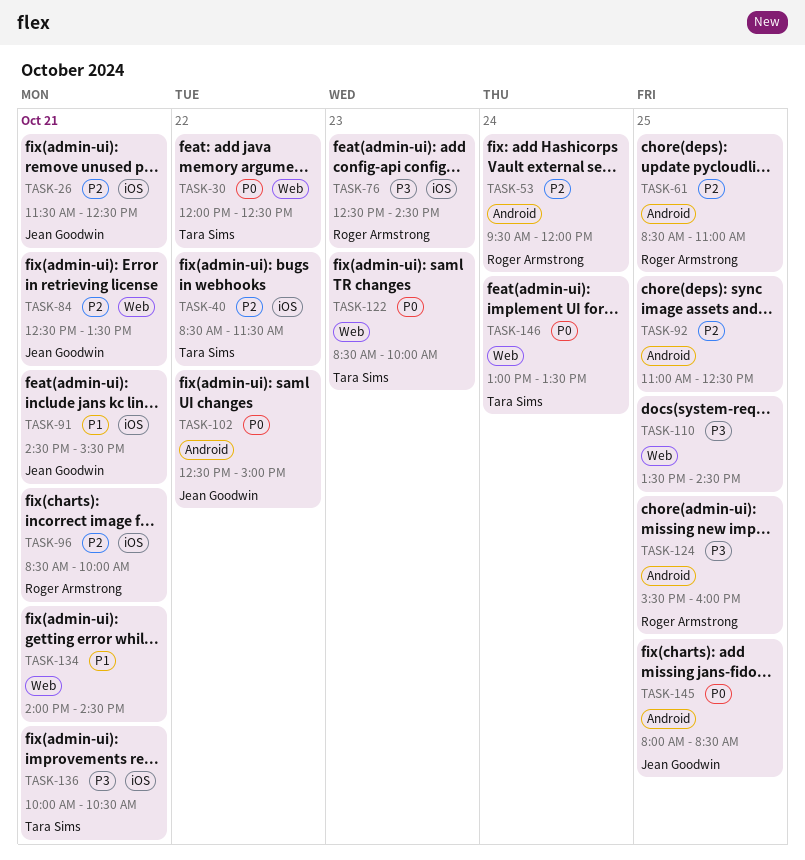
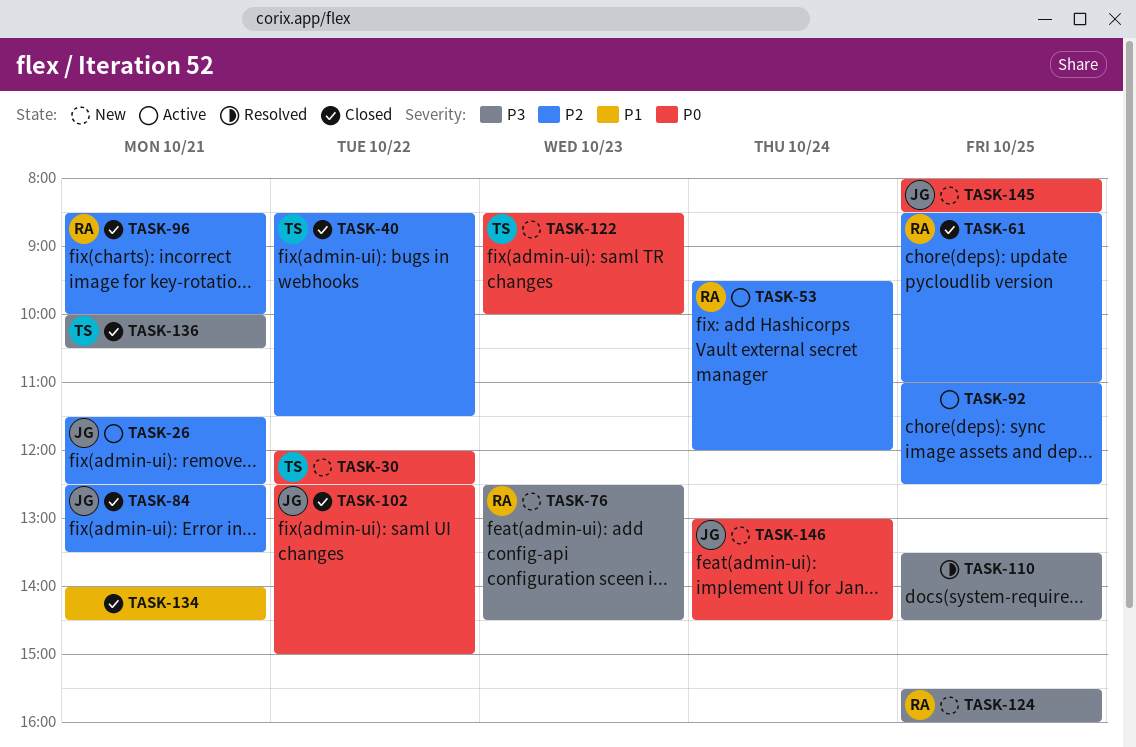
TASK-91: present -> none
TASK-146, owner: Tara Sims -> Jean Goodwin
TASK-146, ends: 13:30 -> 14:30

